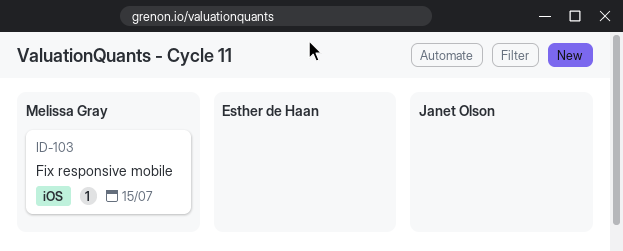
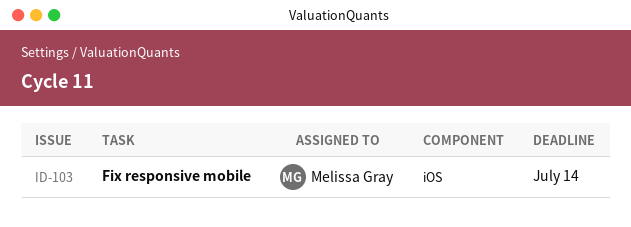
ID-103, due: Jul 15 -> Jul 14

